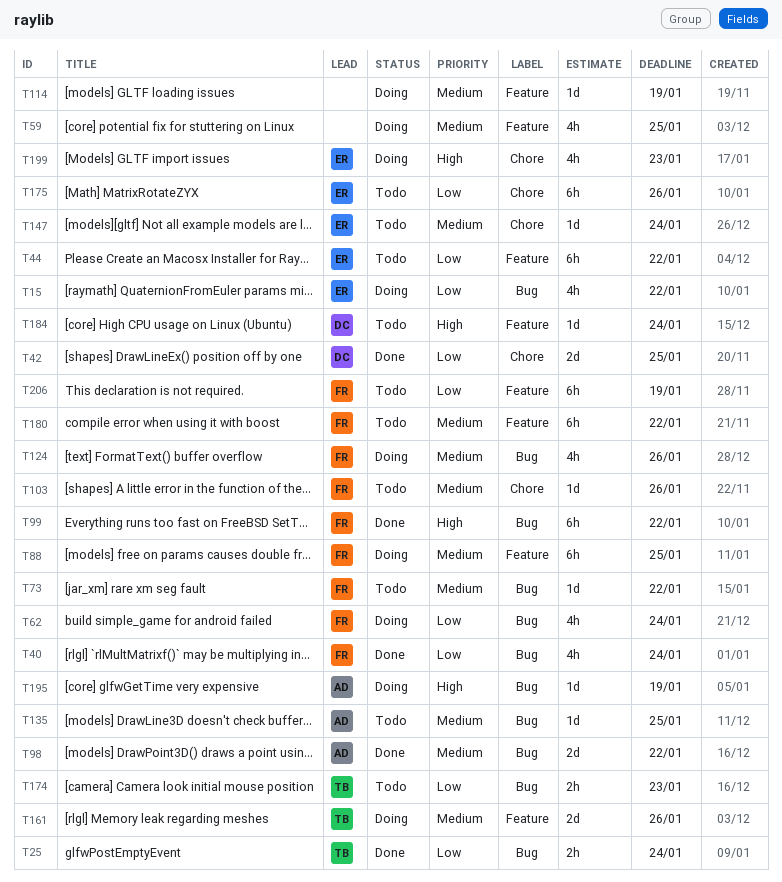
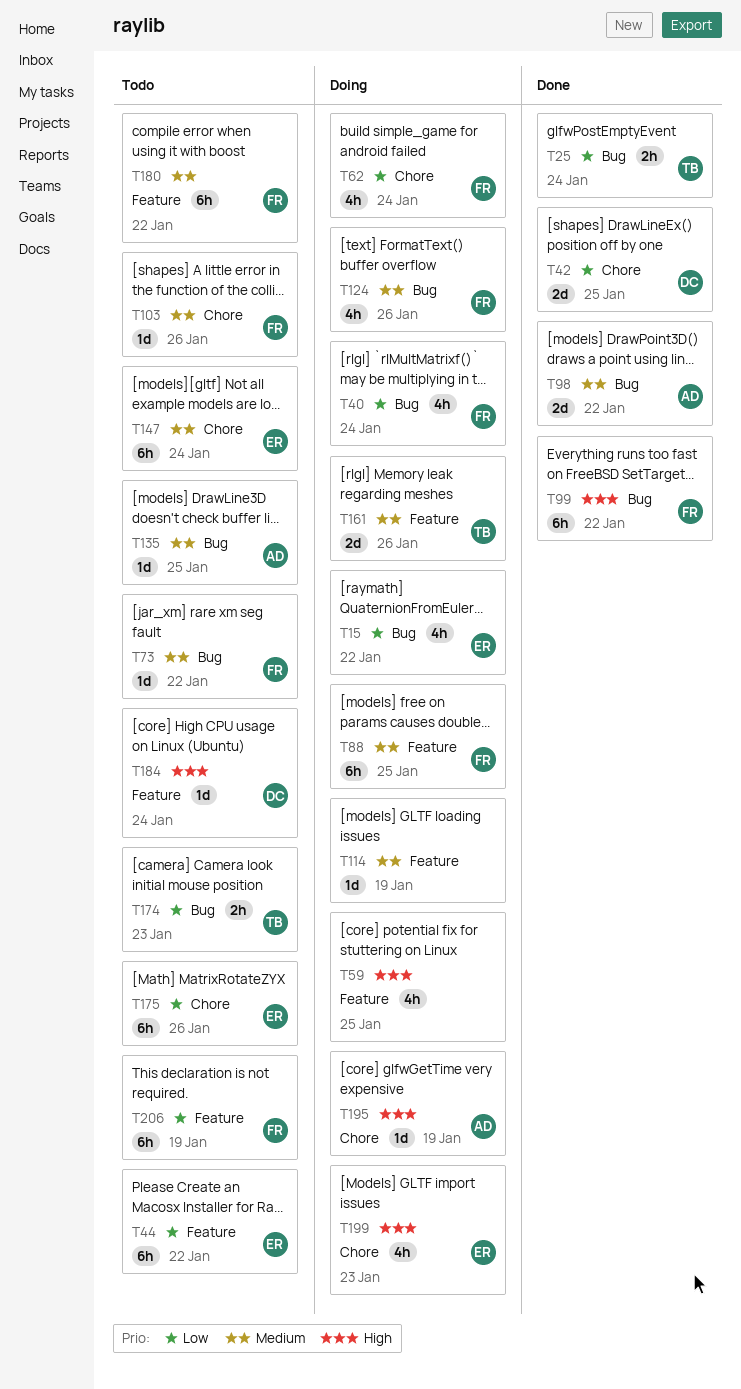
T40, status: Done -> Doing
T59, priority: Medium -> High
T62, label: Bug -> Chore
T147, estimate: 1d -> 6h
T195, label: Bug -> Chore

